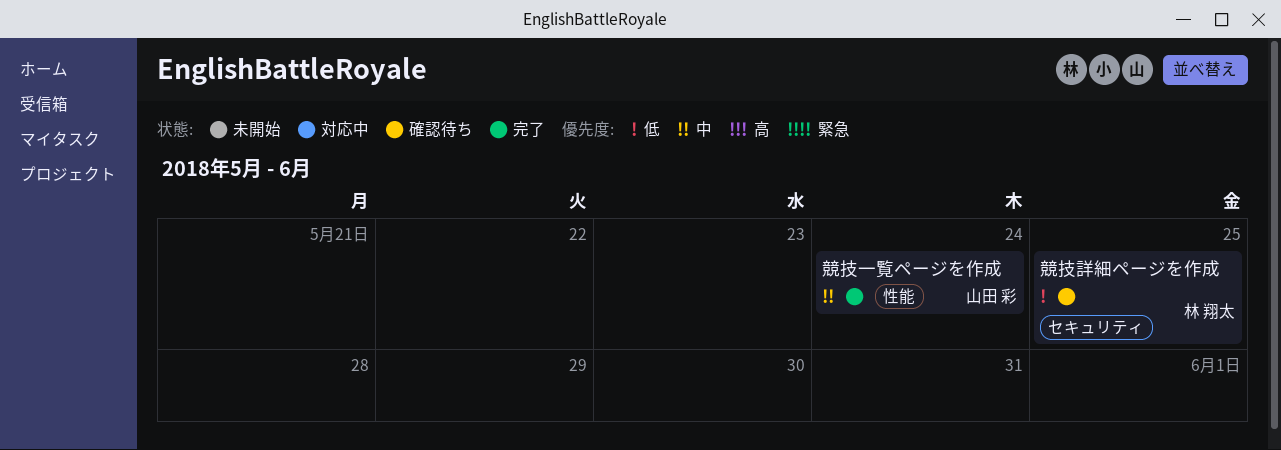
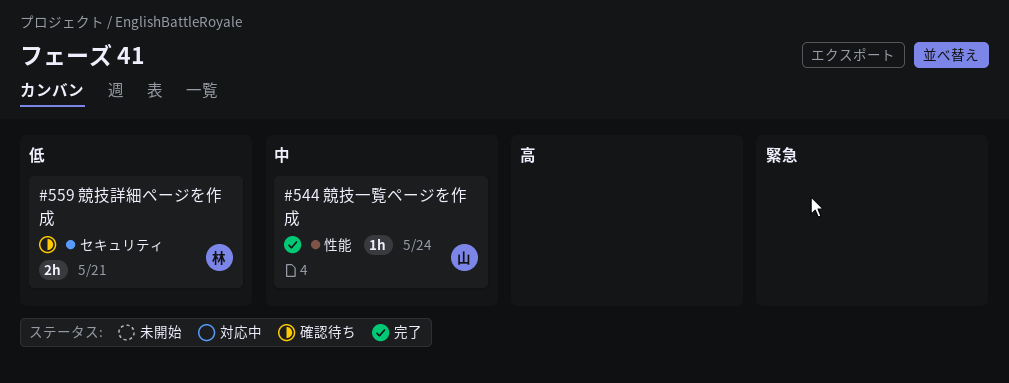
競技詳細ページを作成, due: May 25 -> May 21

